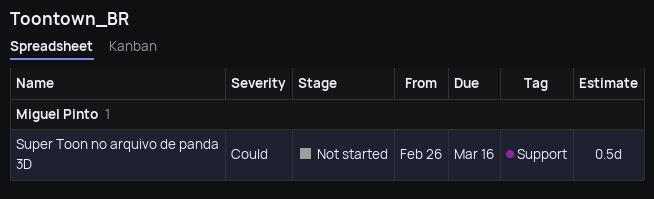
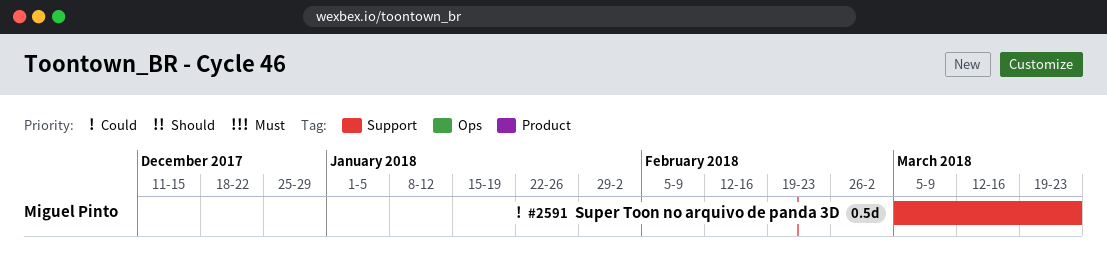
Super Toon no arquivo de panda 3D, start: Feb 26 -> Mar 5
Super Toon no arquivo de panda 3D, due: Mar 16 -> Mar 23

